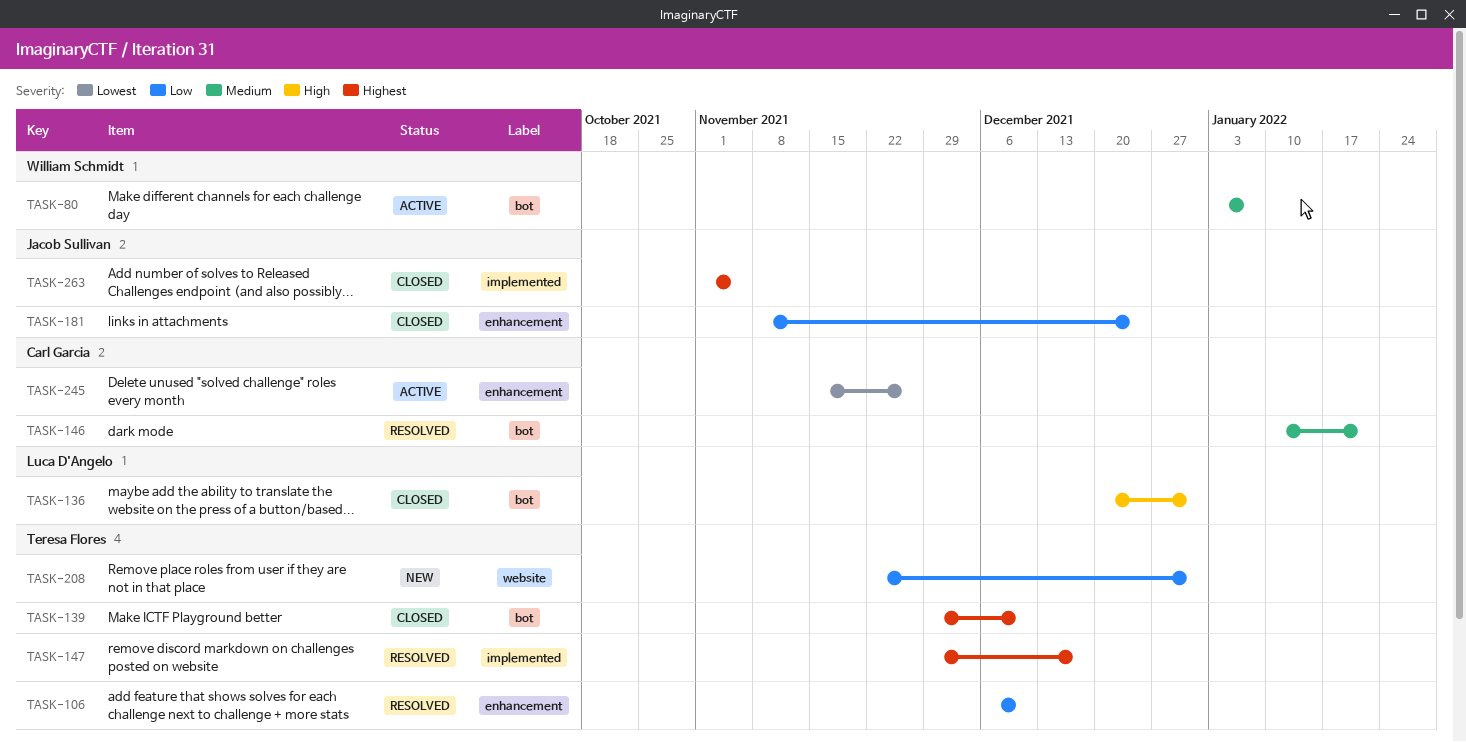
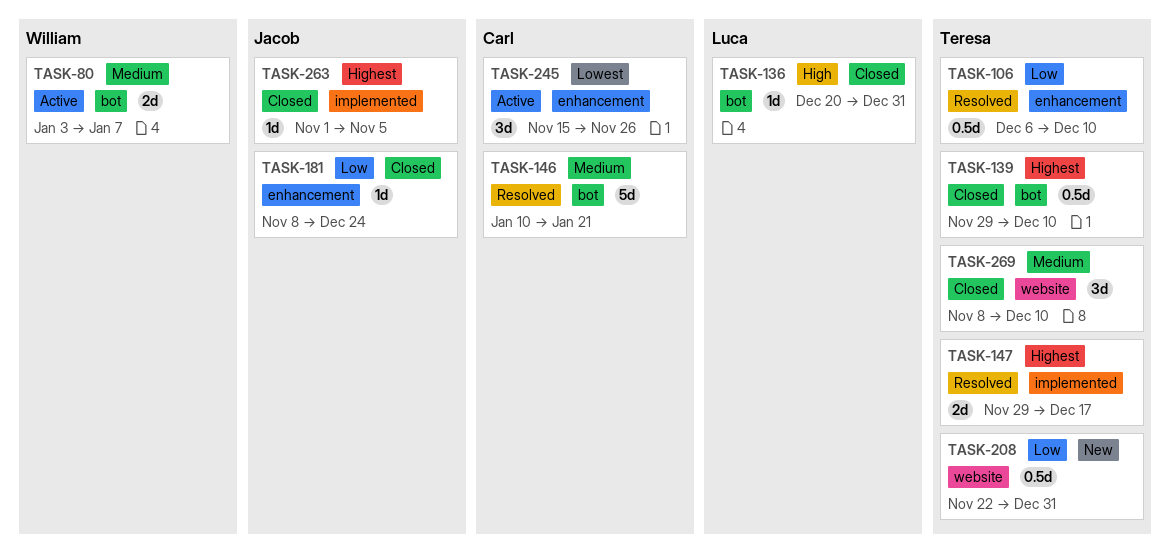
TASK-269: none -> present

